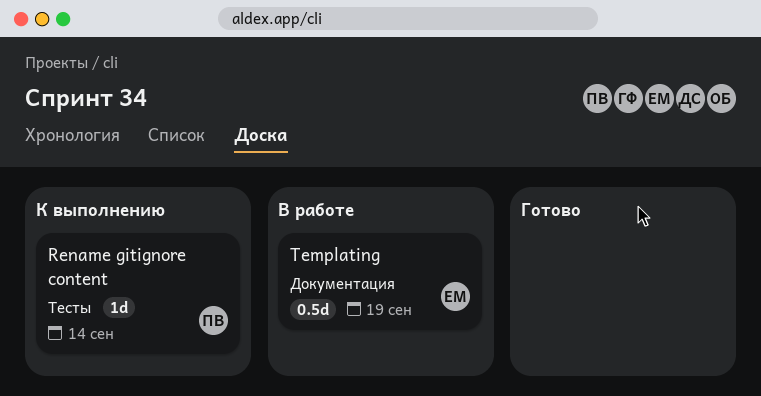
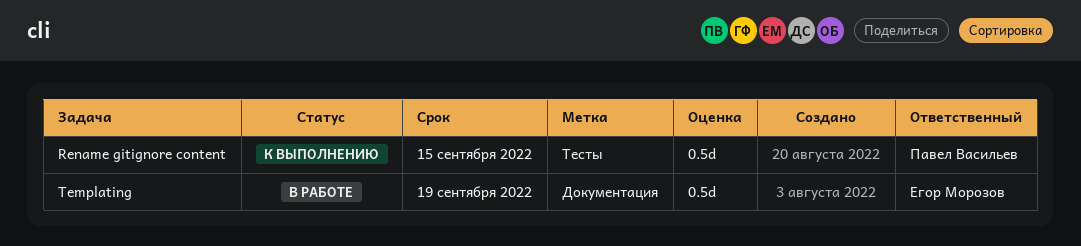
Rename gitignore content, estimate: 1d -> 0.5d
Rename gitignore content, due: Sep 14 -> Sep 15

